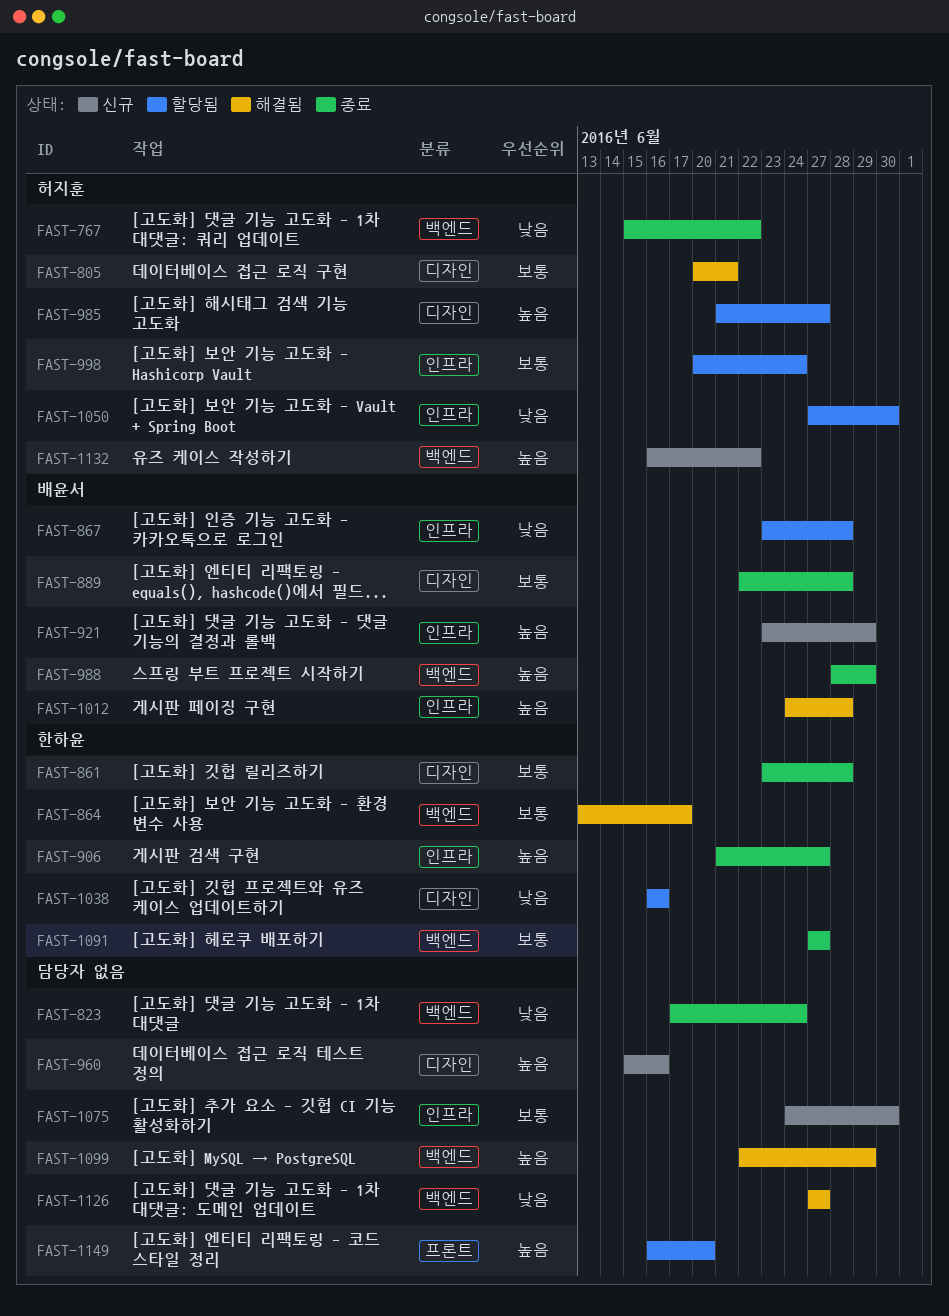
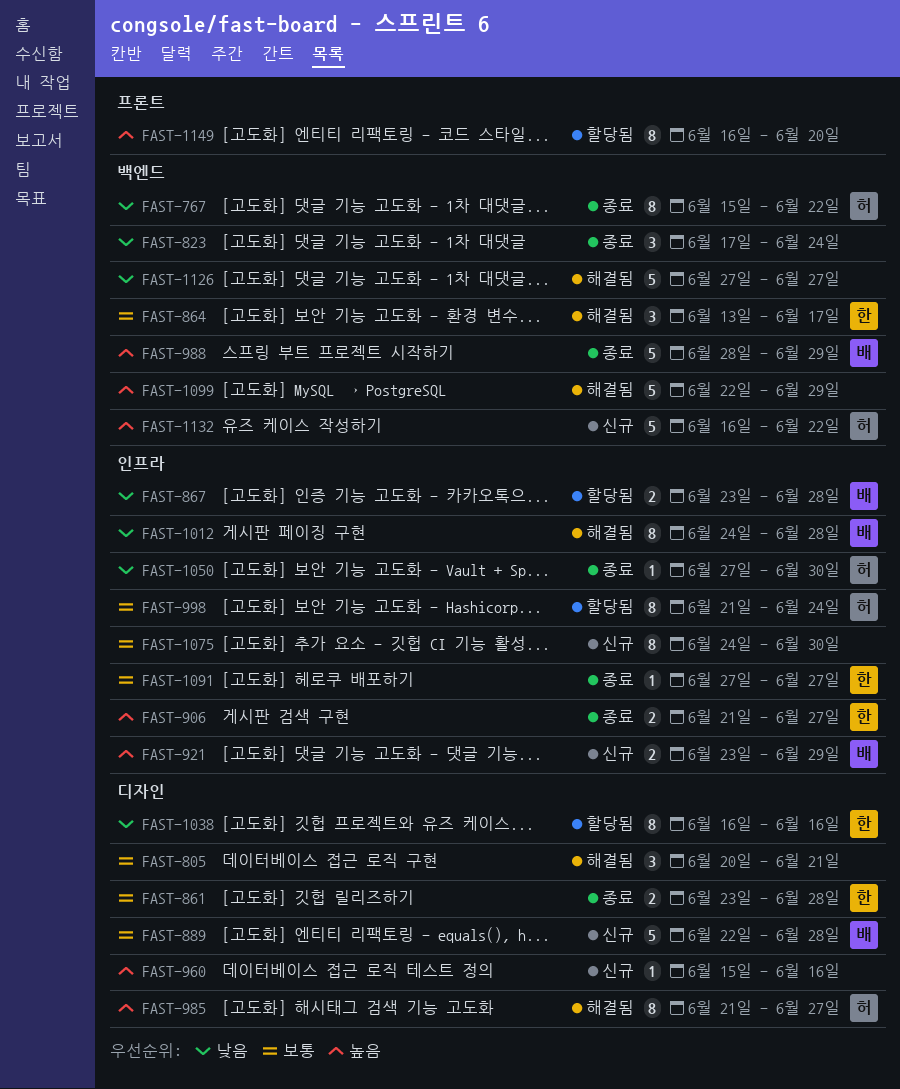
FAST-805, owner: 허지훈 -> none
FAST-889, status: 종료 -> 신규
FAST-985, status: 할당됨 -> 해결됨
FAST-998, start: Jun 20 -> Jun 21
FAST-1012, priority: 높음 -> 낮음
FAST-1050, status: 할당됨 -> 종료
FAST-1091, label: 백엔드 -> 인프라

